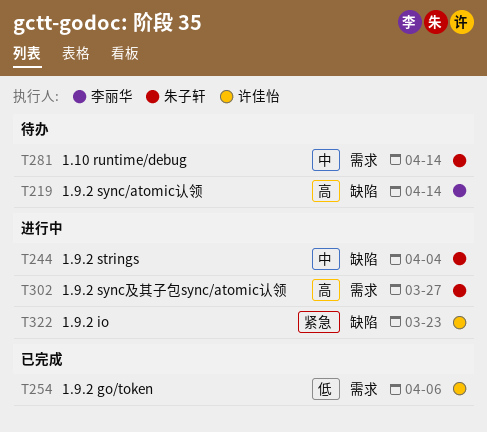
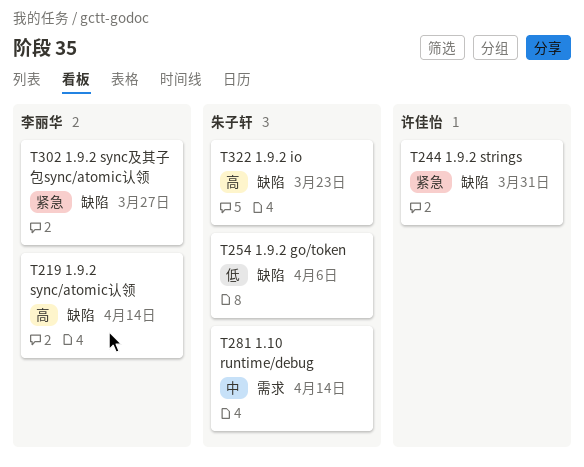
T244, owner: 朱子轩 -> 许佳怡
T244, priority: 中 -> 紧急
T244, due: Apr 4 -> Mar 31
T254, owner: 许佳怡 -> 朱子轩
T254, label: 需求 -> 缺陷
T302, owner: 朱子轩 -> 李丽华
T302, priority: 高 -> 紧急
T302, label: 需求 -> 缺陷
T322, owner: 许佳怡 -> 朱子轩
T322, priority: 紧急 -> 高

